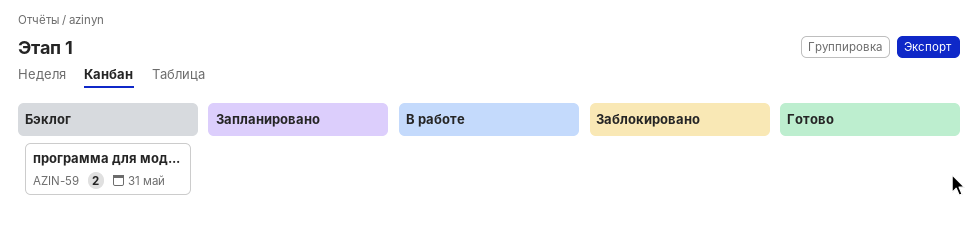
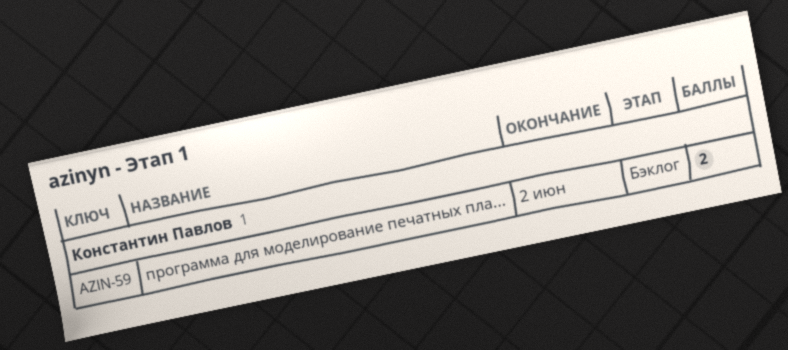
AZIN-59, due: May 31 -> Jun 2

